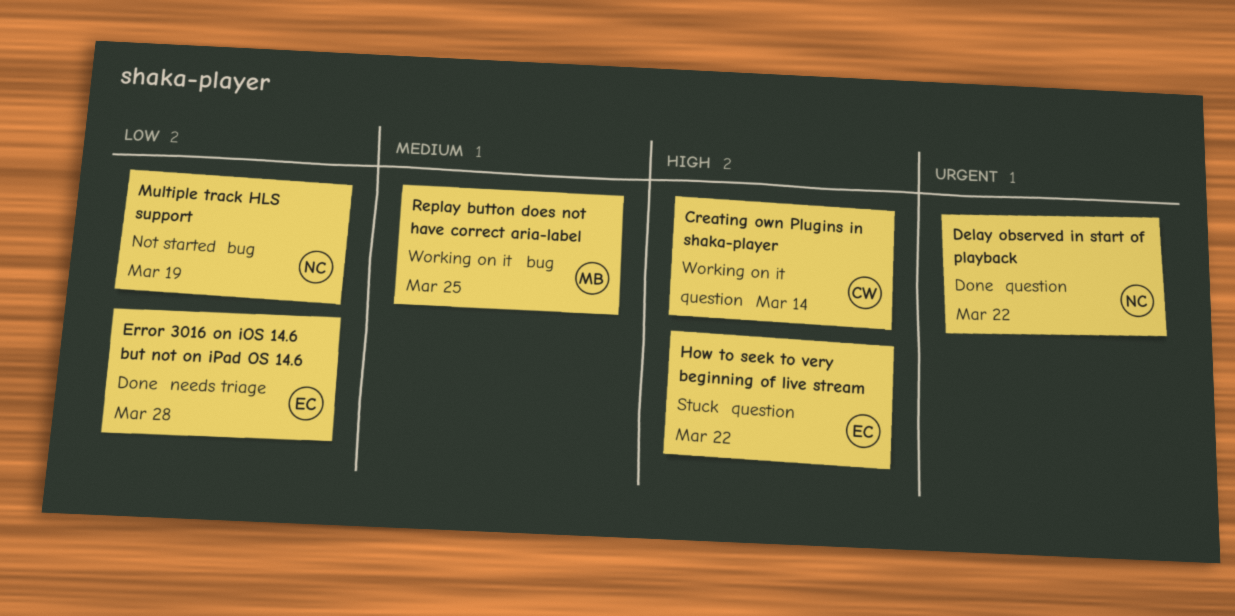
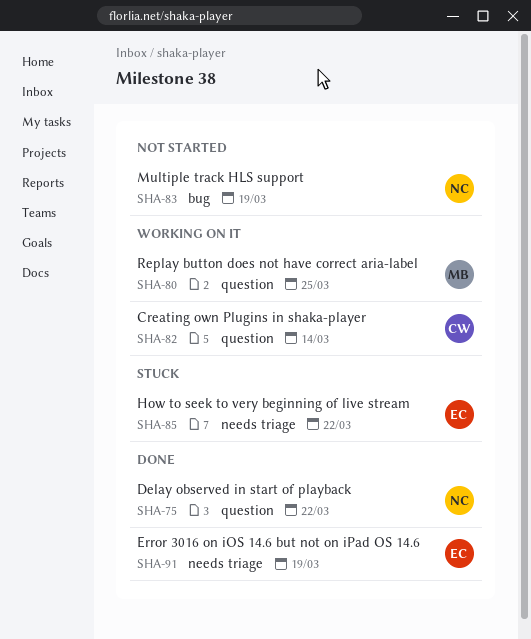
Error 3016 on iOS 14.6 but not on iPad OS 14.6, due: Mar 28 -> Mar 19
How to seek to very beginning of live stream, label: question -> needs triage
Replay button does not have correct aria-label, label: bug -> question

